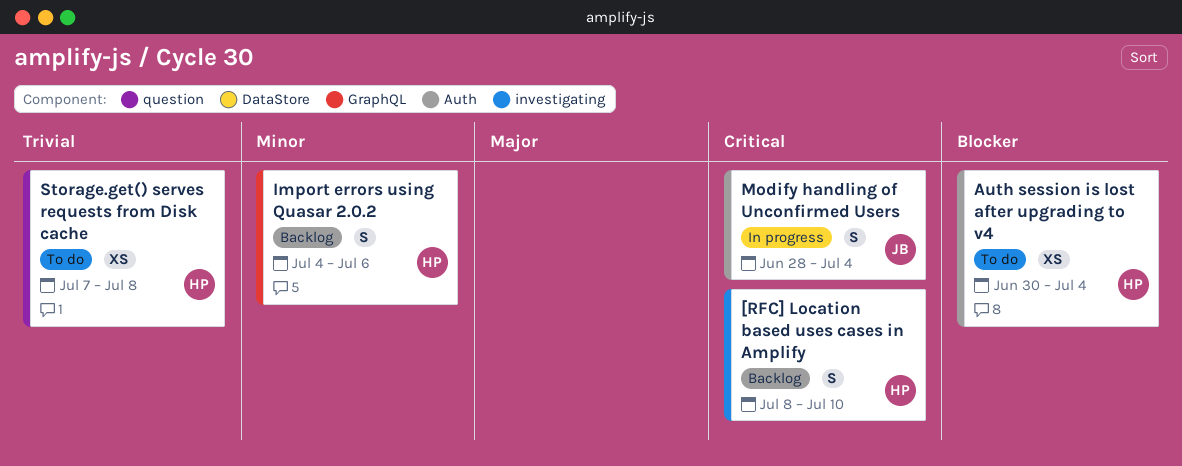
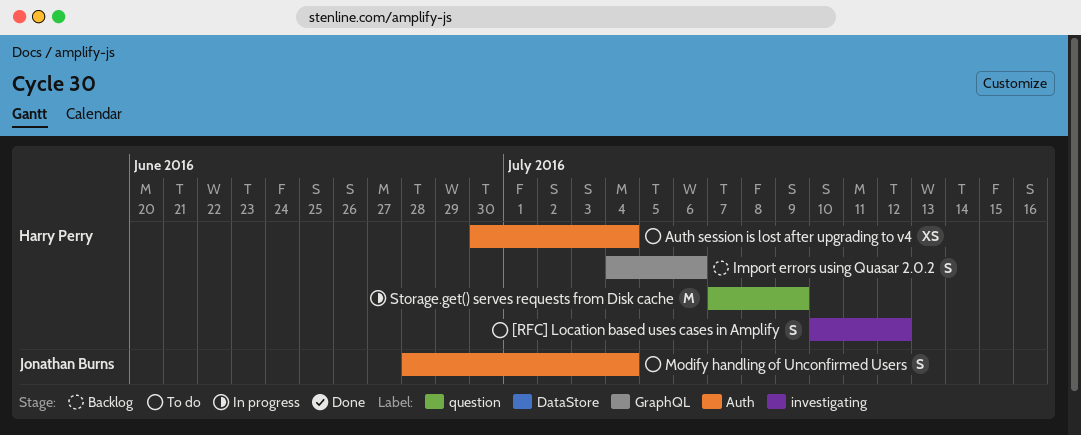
[RFC] Location based uses cases in Amplify, status: Backlog -> To do
[RFC] Location based uses cases in Amplify, start: Jul 8 -> Jul 10
[RFC] Location based uses cases in Amplify, due: Jul 10 -> Jul 12
Modify handling of Unconfirmed Users, status: In progress -> To do
Storage.get() serves requests from Disk cache, status: To do -> In progress
Storage.get() serves requests from Disk cache, estimate: XS -> M
Storage.get() serves requests from Disk cache, due: Jul 8 -> Jul 9

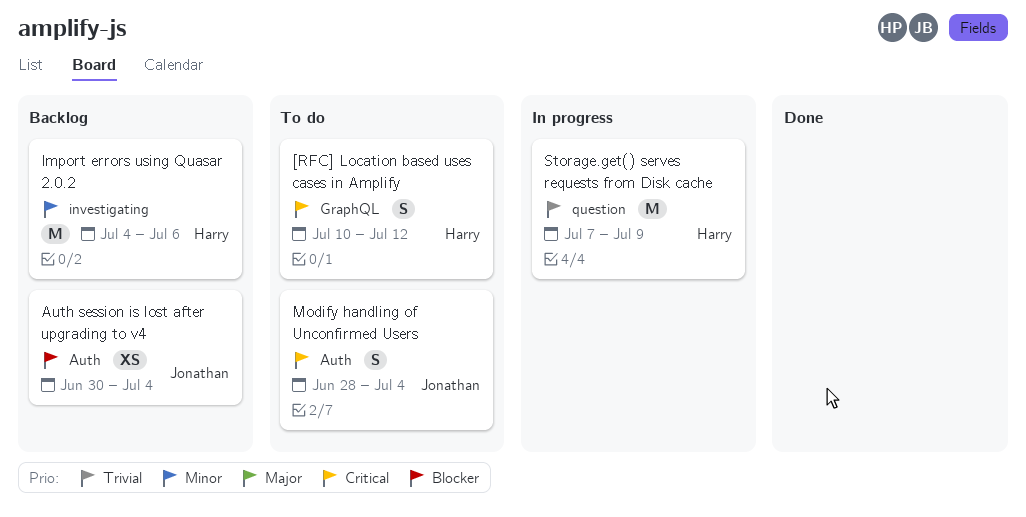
[RFC] Location based uses cases in Amplify, label: investigating -> GraphQL
Auth session is lost after upgrading to v4, status: To do -> Backlog
Auth session is lost after upgrading to v4, owner: Harry Perry -> Jonathan Burns
Import errors using Quasar 2.0.2, label: GraphQL -> investigating
Import errors using Quasar 2.0.2, estimate: S -> M

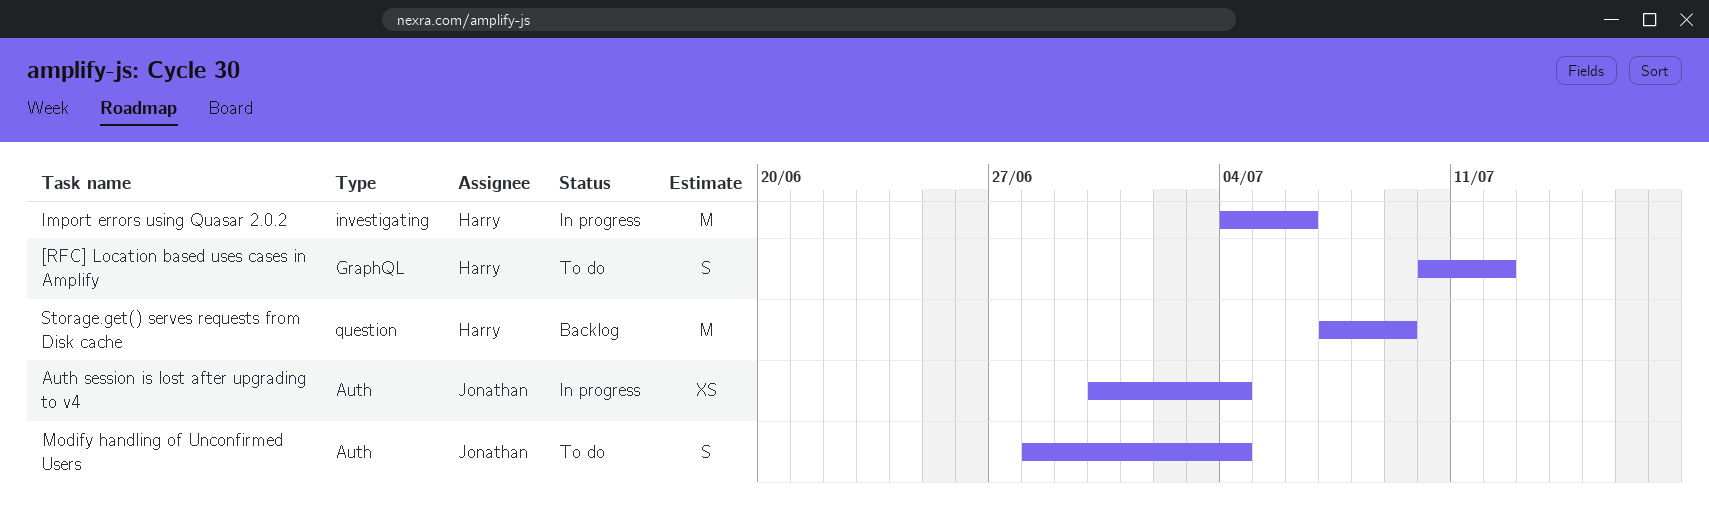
Auth session is lost after upgrading to v4, status: Backlog -> In progress
Import errors using Quasar 2.0.2, status: Backlog -> In progress
Storage.get() serves requests from Disk cache, status: In progress -> Backlog

